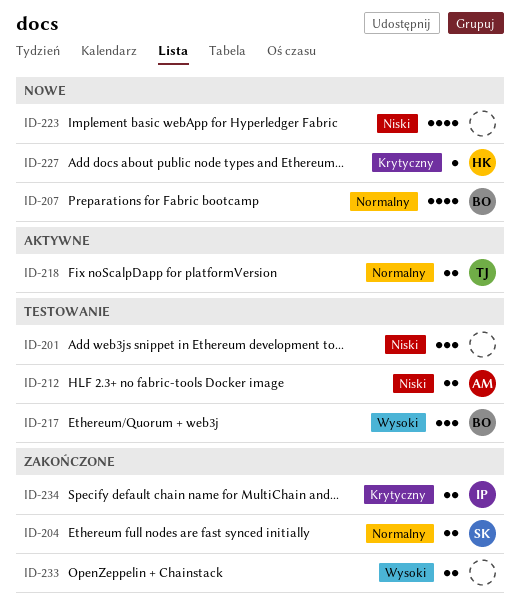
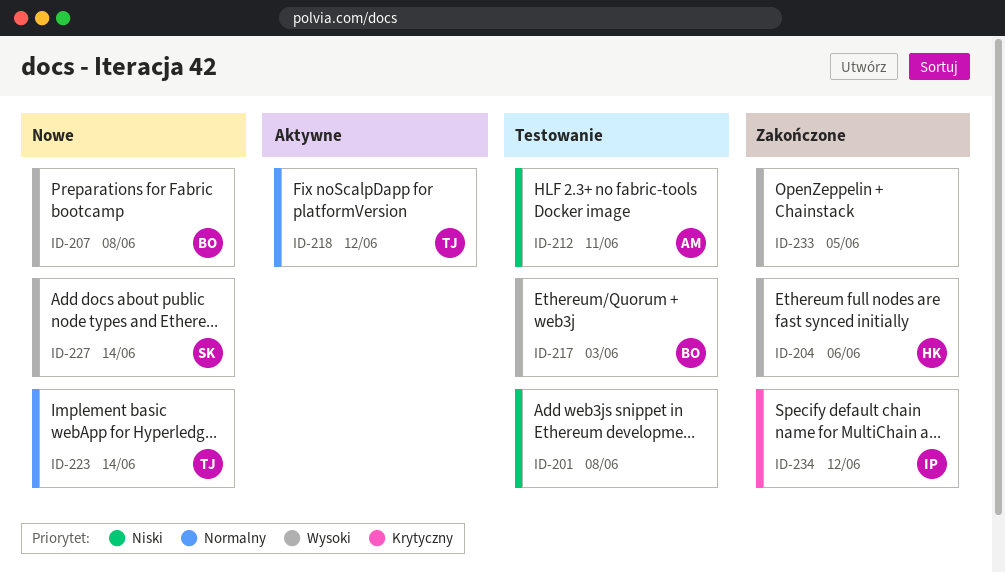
ID-204, owner: SK -> HK
ID-204, priority: Normalny -> Wysoki
ID-207, priority: Normalny -> Wysoki
ID-223, owner: none -> TJ
ID-223, priority: Niski -> Normalny
ID-227, owner: HK -> SK
ID-227, priority: Krytyczny -> Wysoki

